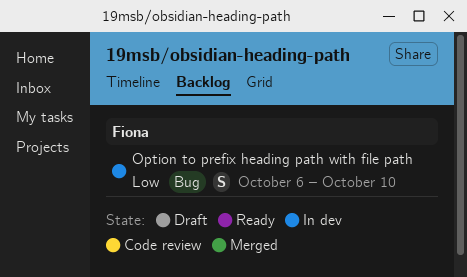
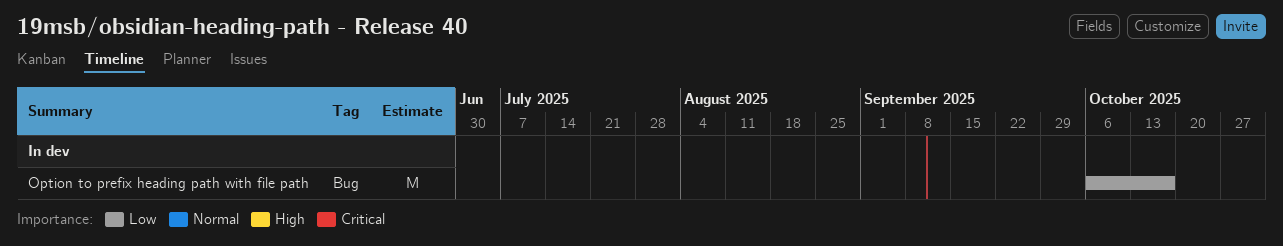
Option to prefix heading path with file path, estimate: S -> M
Option to prefix heading path with file path, due: Oct 10 -> Oct 17

